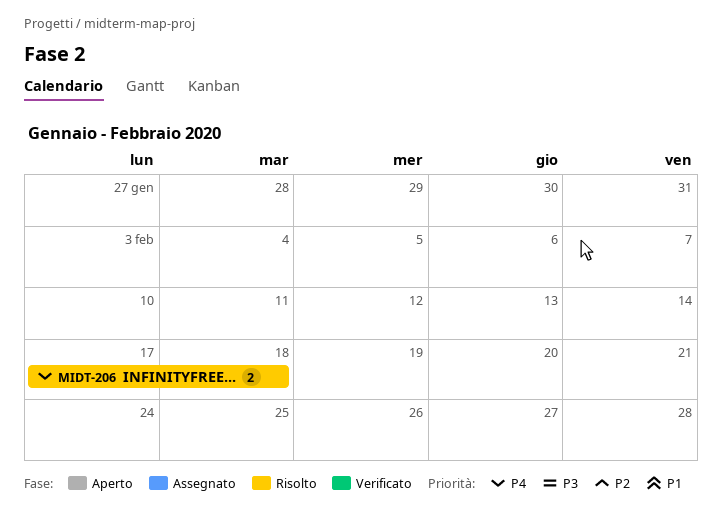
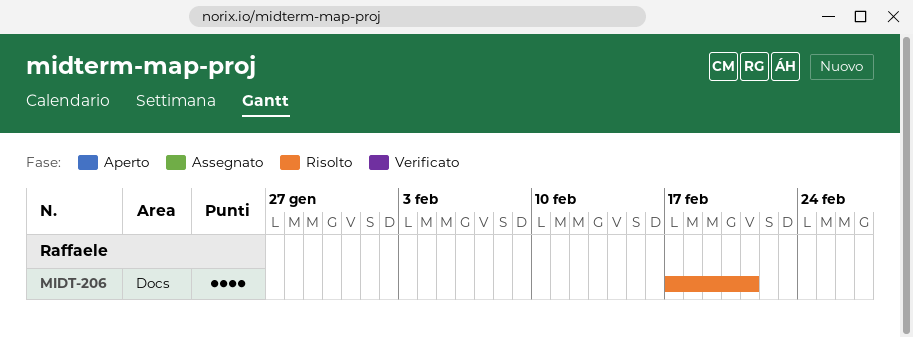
MIDT-206, estimate: 2 -> 4
MIDT-206, due: Feb 18 -> Feb 21

